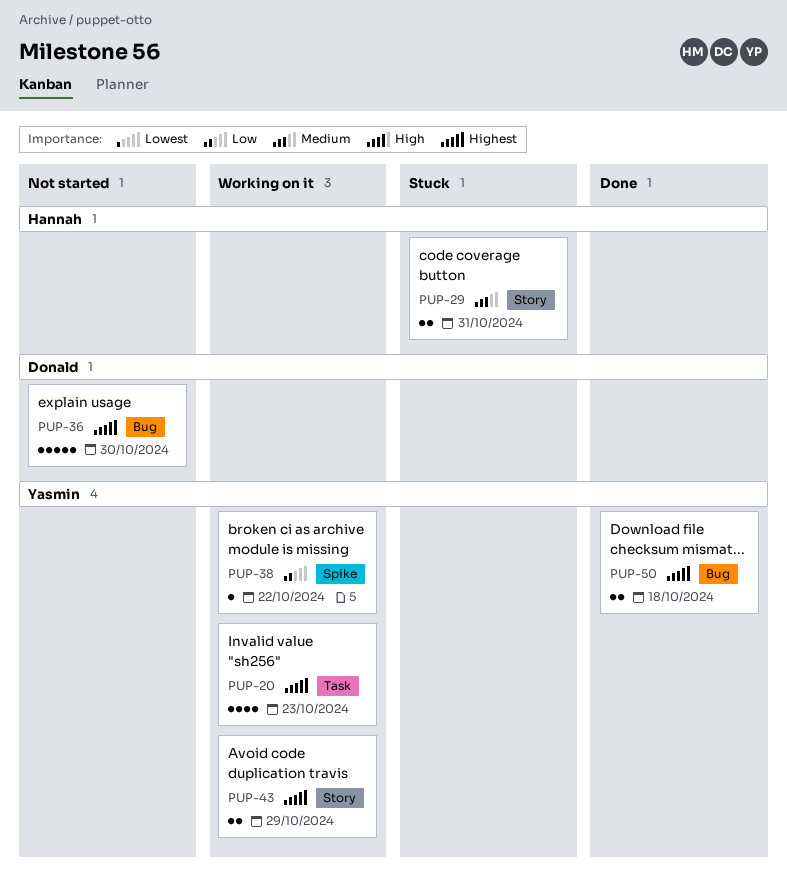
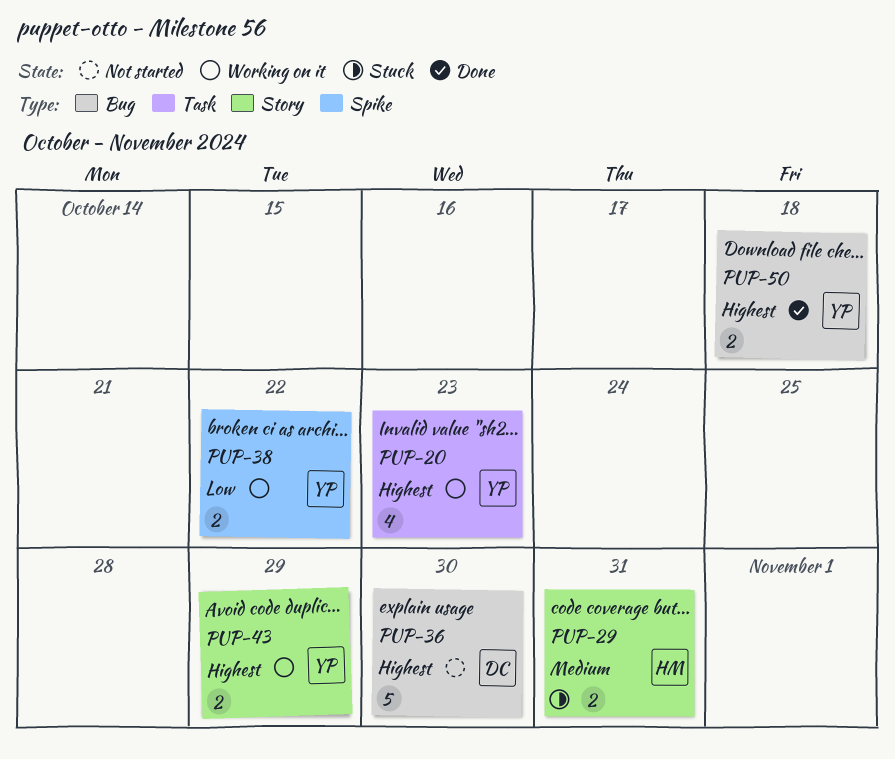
PUP-38, estimate: 1 -> 2

